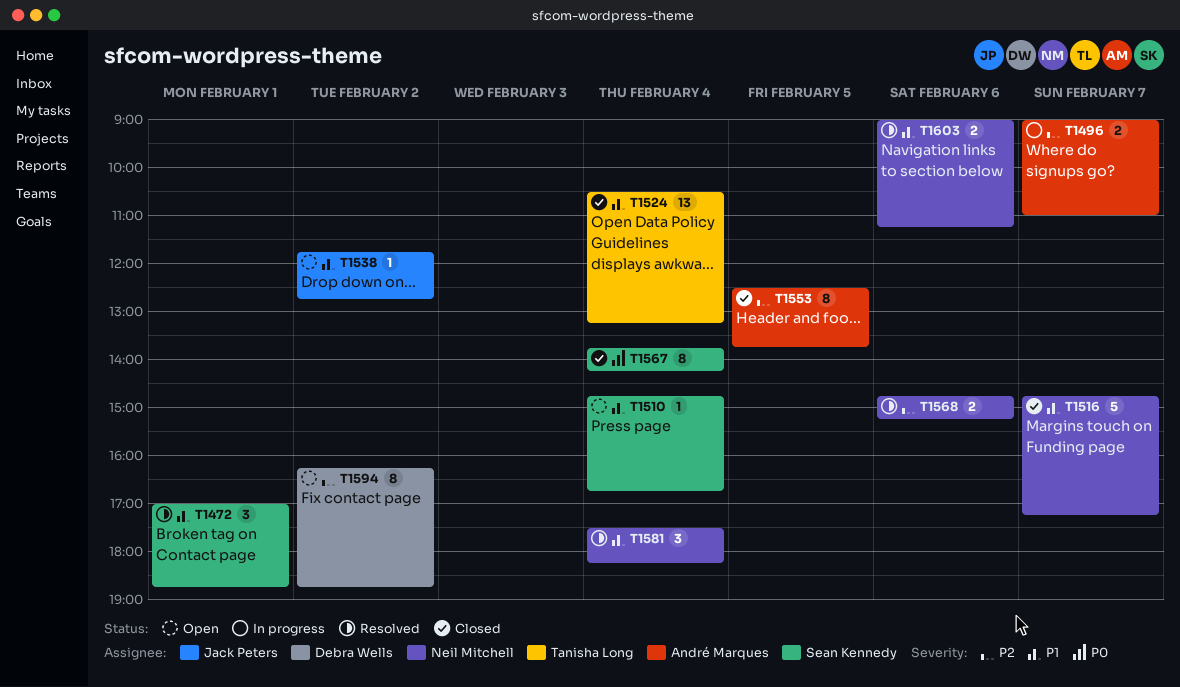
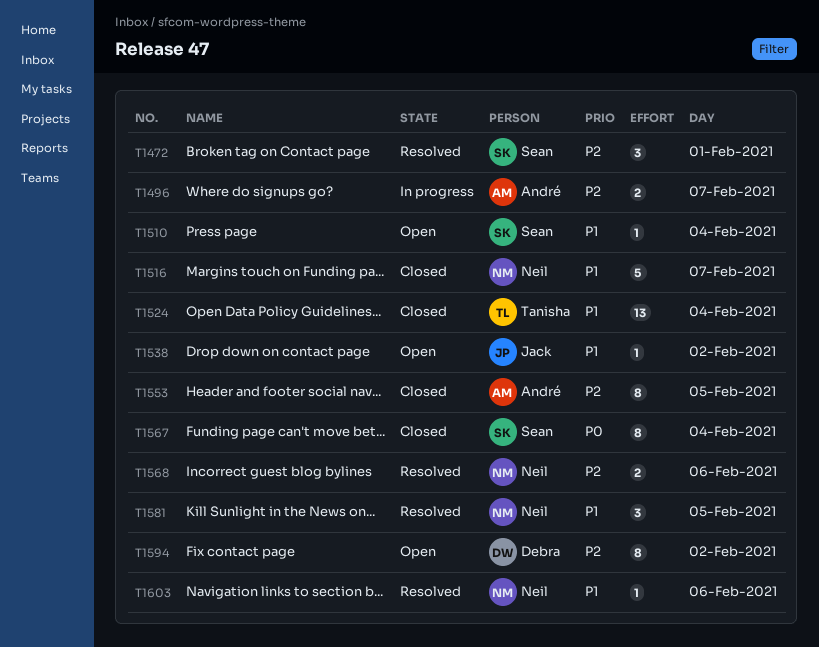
T1472, priority: P1 -> P2
T1581, day: Feb 4 -> Feb 5
T1603, estimate: 2 -> 1

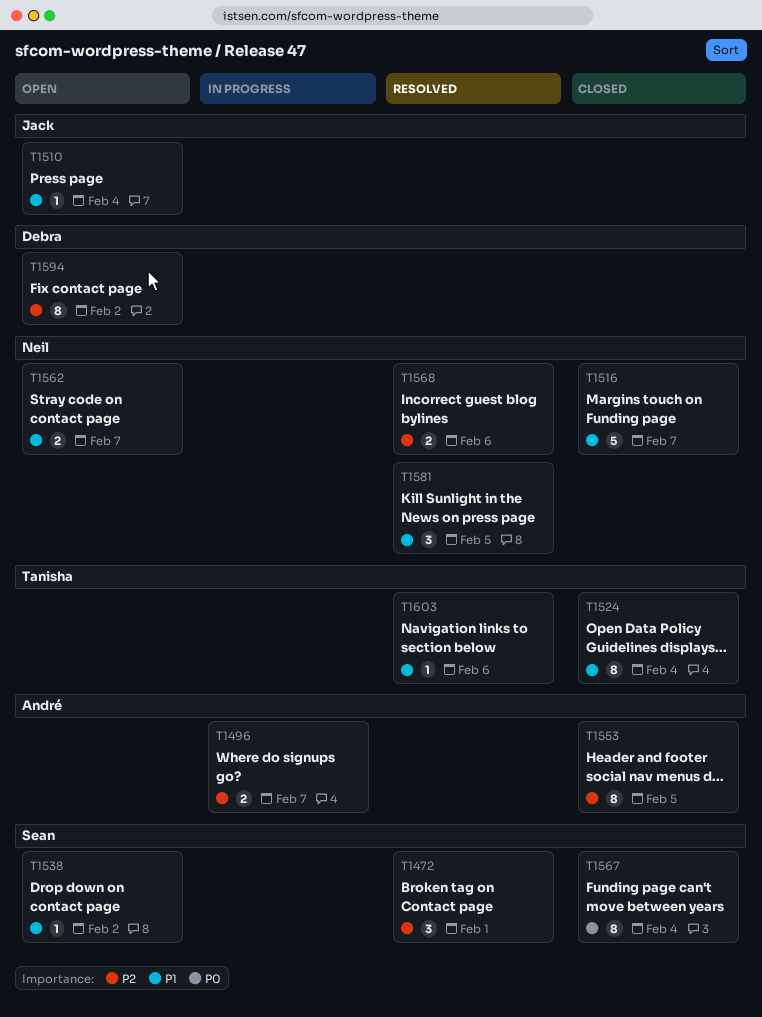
T1510, owner: Sean -> Jack
T1524, estimate: 13 -> 8
T1538, owner: Jack -> Sean
T1562: none -> present
T1603, owner: Neil -> Tanisha

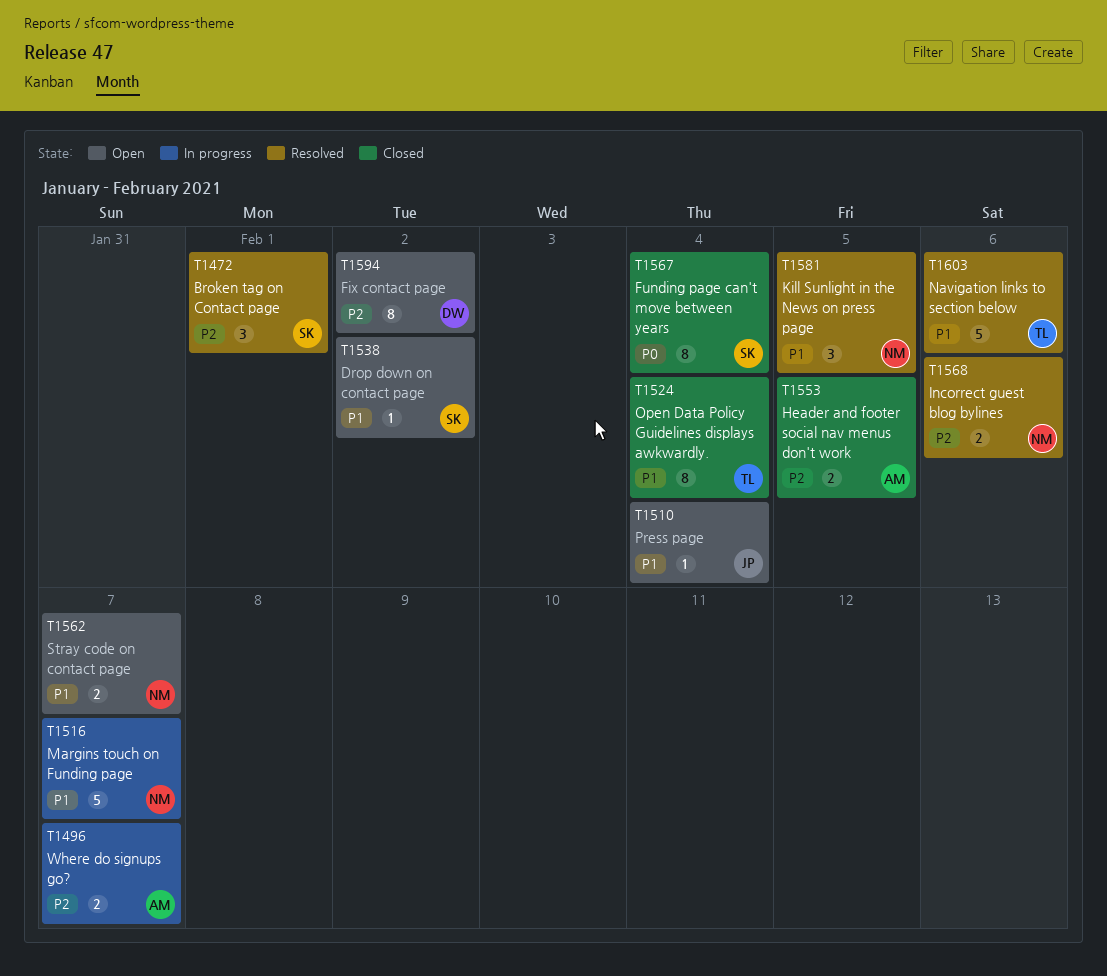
T1516, status: Closed -> In progress
T1553, estimate: 8 -> 2
T1603, estimate: 1 -> 5

